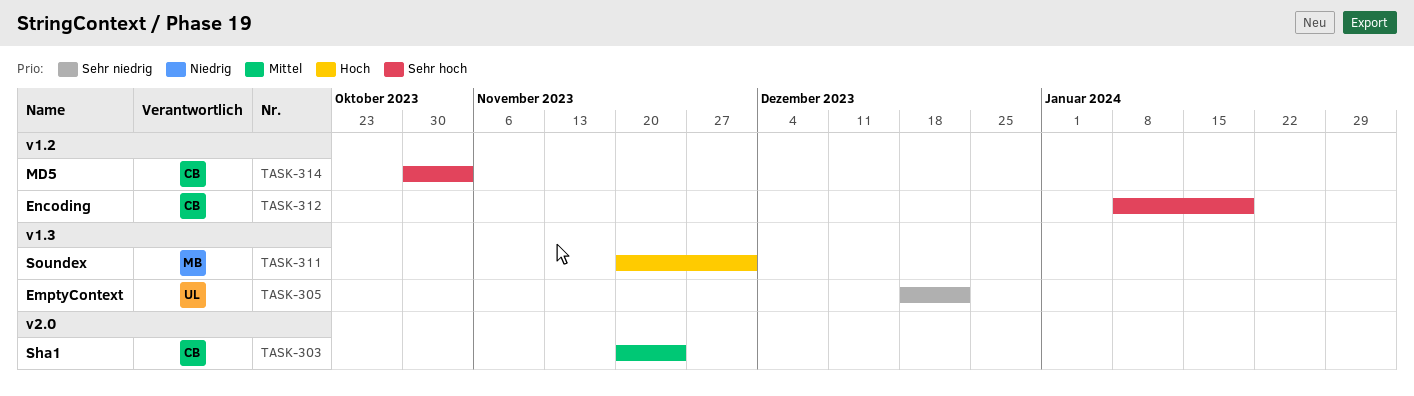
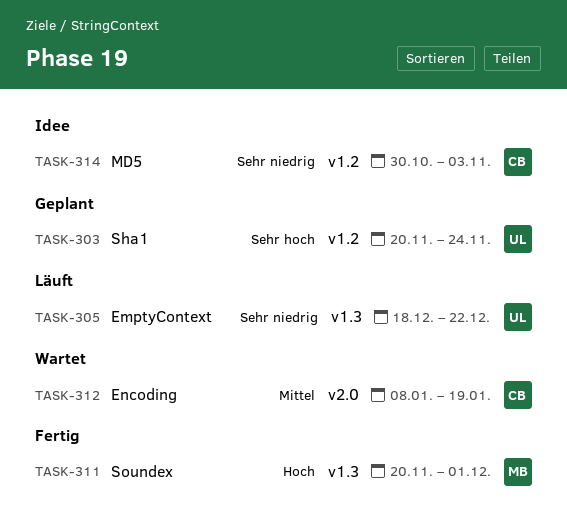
TASK-303, owner: CB -> UL
TASK-303, priority: Mittel -> Sehr hoch
TASK-303, label: v2.0 -> v1.2
TASK-312, priority: Sehr hoch -> Mittel
TASK-312, label: v1.2 -> v2.0
TASK-314, priority: Sehr hoch -> Sehr niedrig

